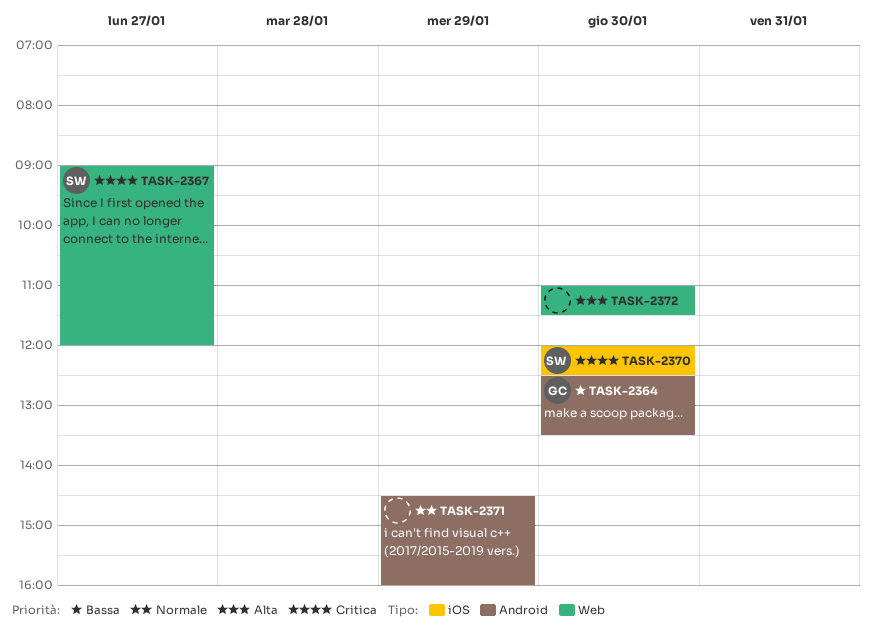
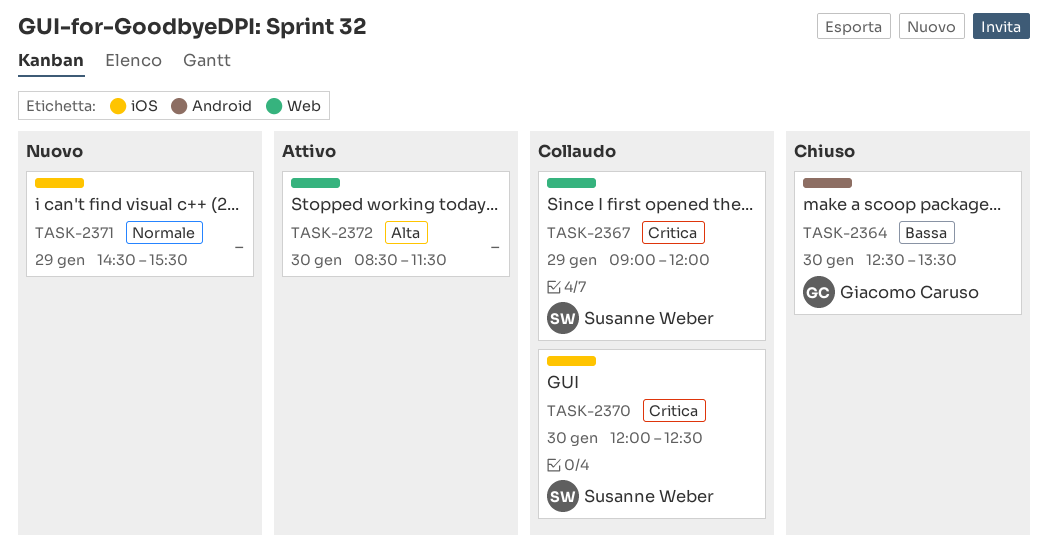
TASK-2367, day: Jan 27 -> Jan 29
TASK-2371, label: Android -> iOS
TASK-2371, ends: 16:00 -> 15:30
TASK-2372, begins: 11:00 -> 08:30

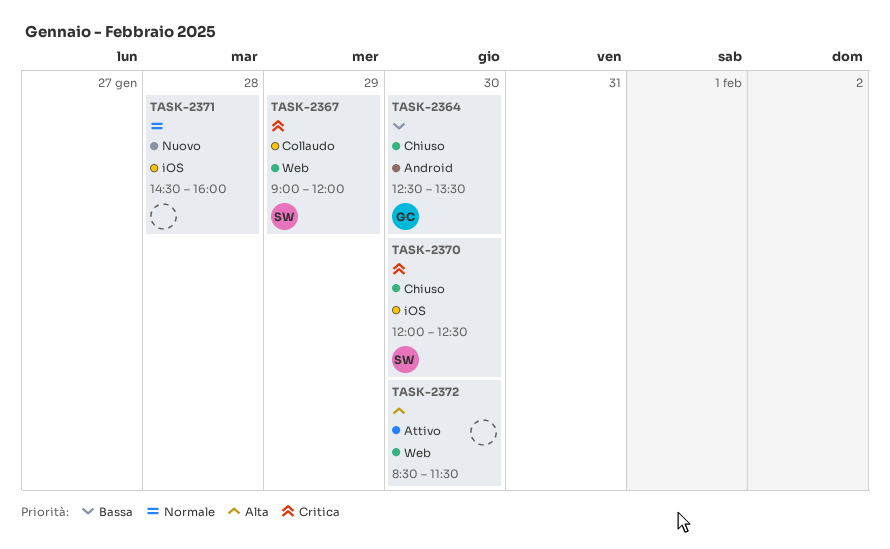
TASK-2370, status: Collaudo -> Chiuso
TASK-2371, day: Jan 29 -> Jan 28
TASK-2371, ends: 15:30 -> 16:00

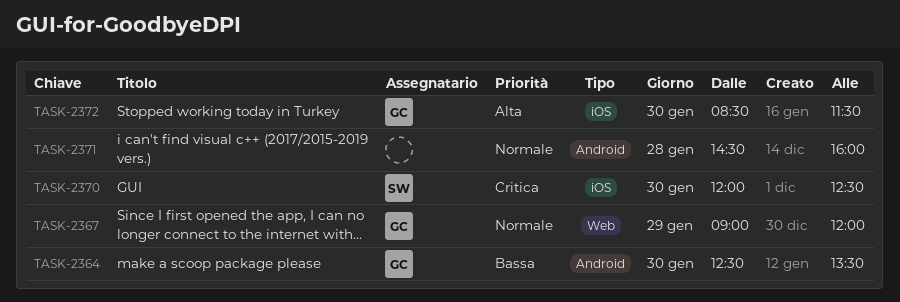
TASK-2367, owner: SW -> GC
TASK-2367, priority: Critica -> Normale
TASK-2371, label: iOS -> Android
TASK-2372, owner: none -> GC
TASK-2372, label: Web -> iOS

